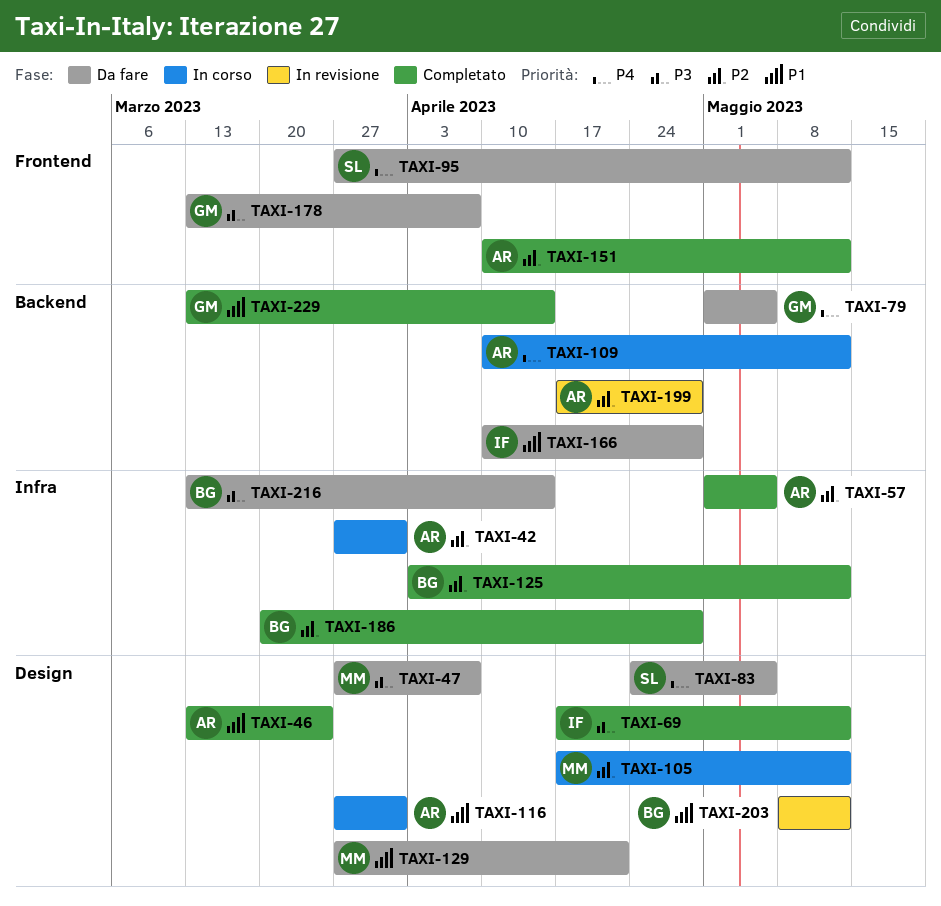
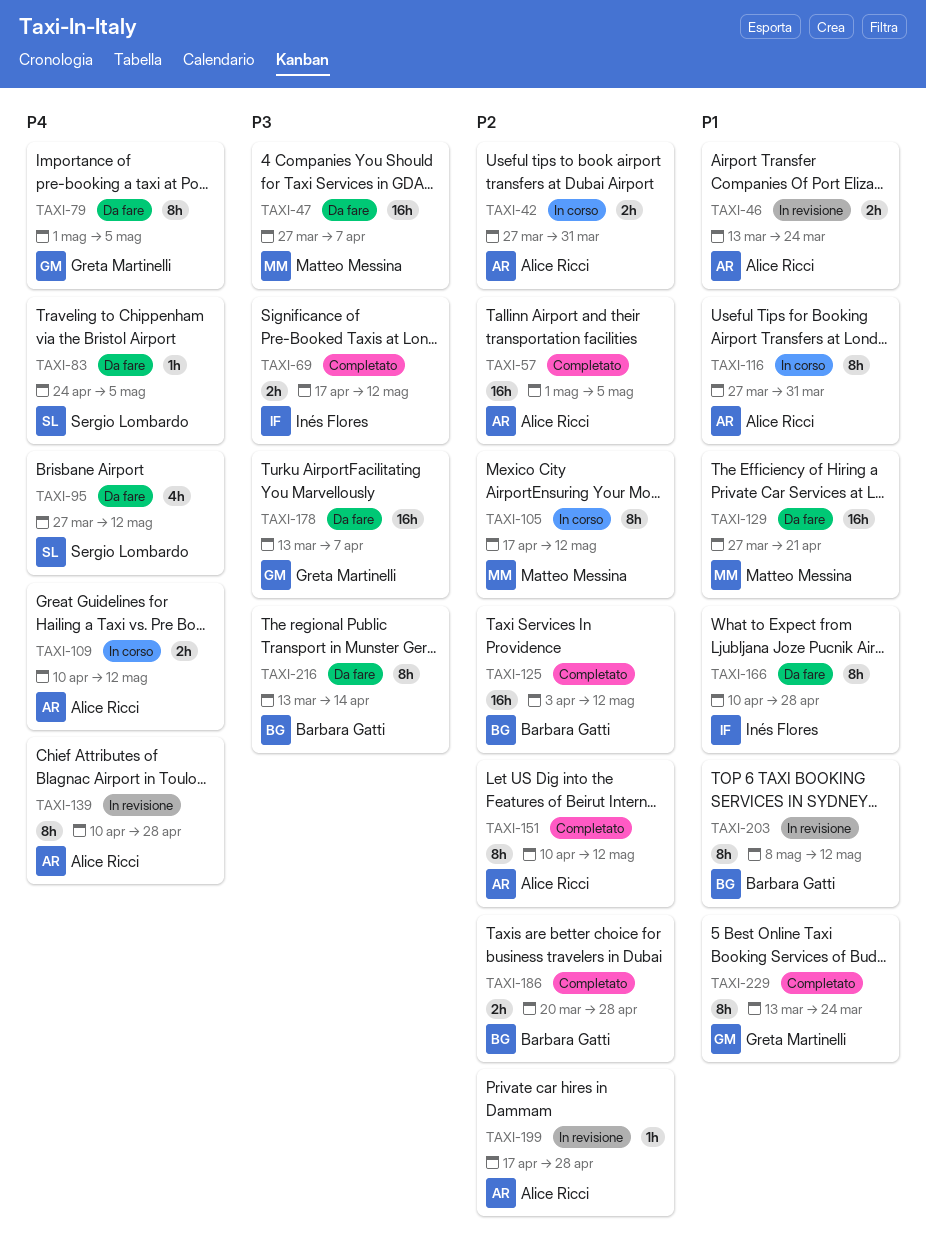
TAXI-46, status: Completato -> In revisione
TAXI-139: none -> present
TAXI-229, due: Apr 14 -> Mar 24

